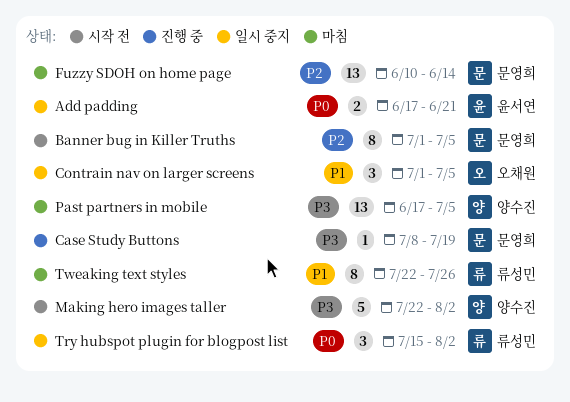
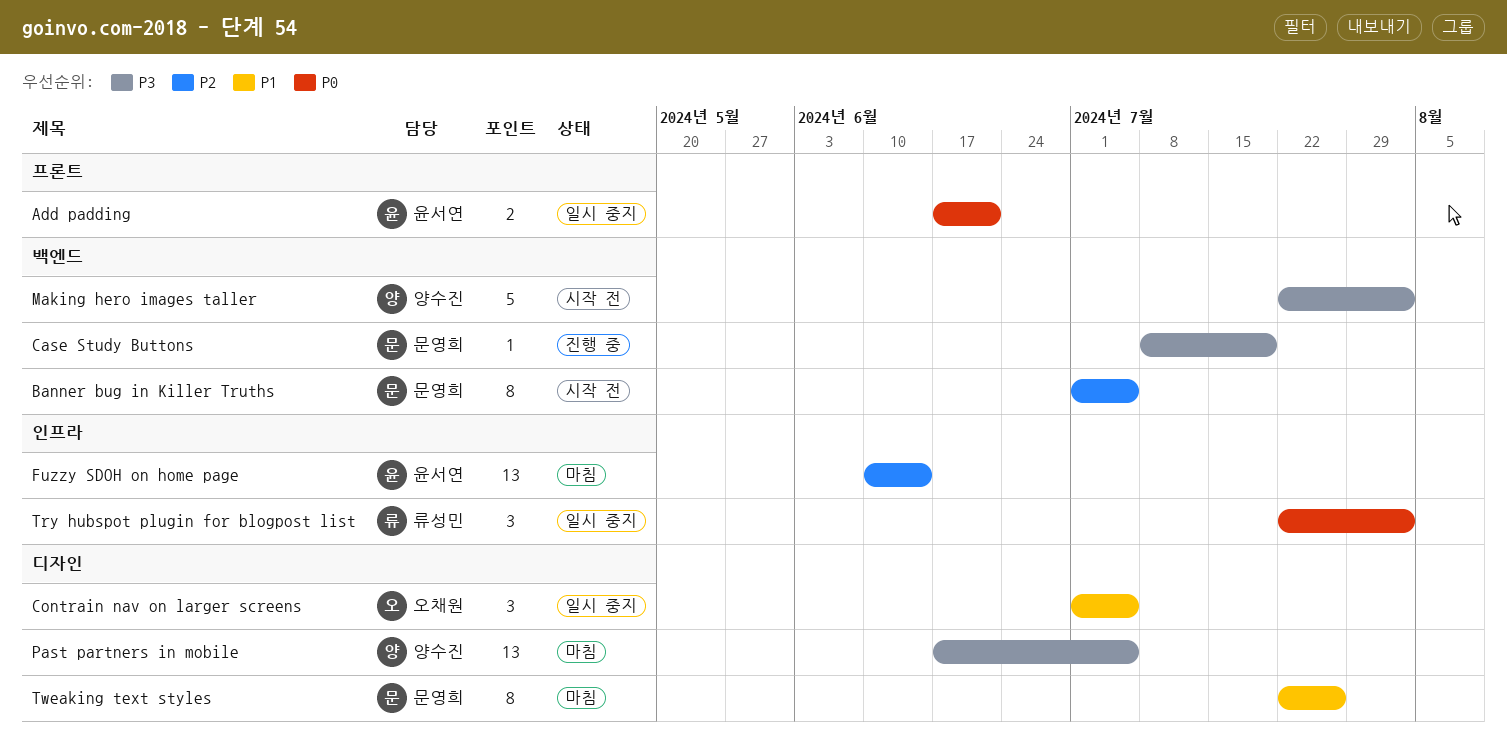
Fuzzy SDOH on home page, owner: 문영희 -> 윤서연
Try hubspot plugin for blogpost list, start: Jul 15 -> Jul 22
Tweaking text styles, owner: 류성민 -> 문영희

